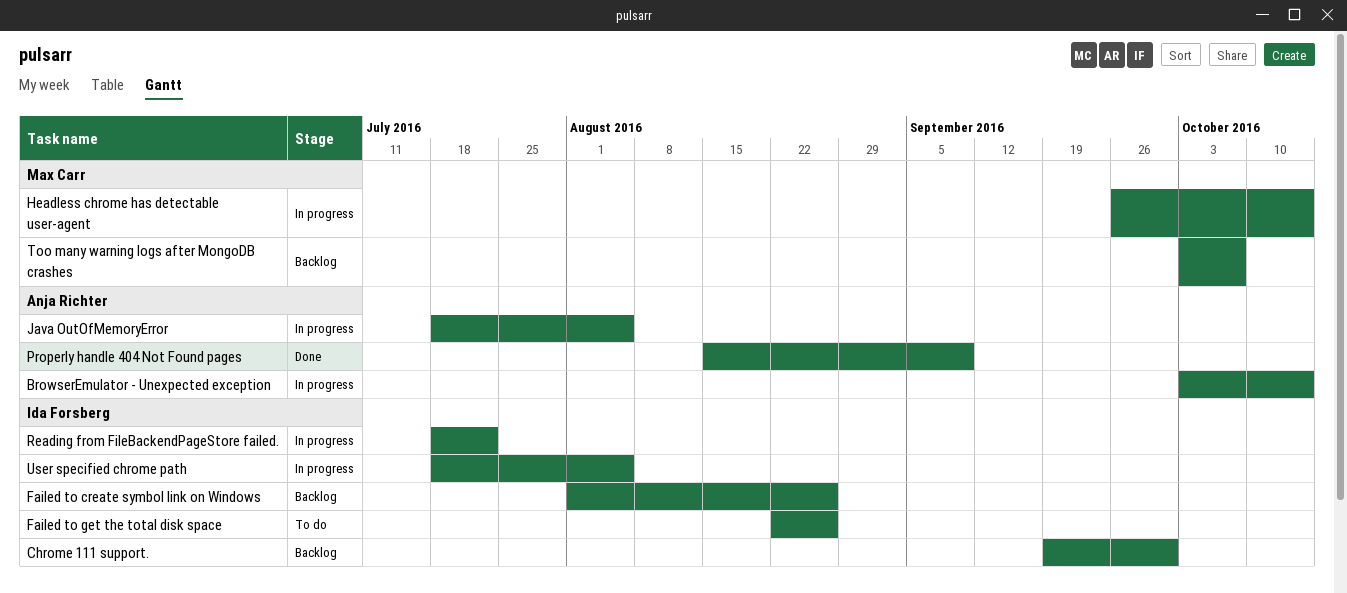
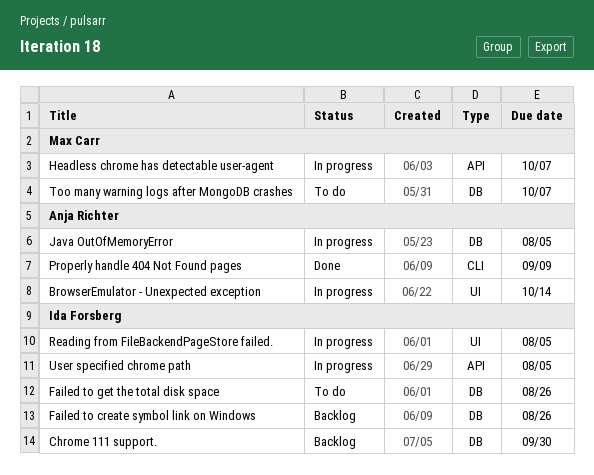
Headless chrome has detectable user-agent, due: Oct 14 -> Oct 7
Reading from FileBackendPageStore failed., due: Jul 22 -> Aug 5
Too many warning logs after MongoDB crashes, status: Backlog -> To do

